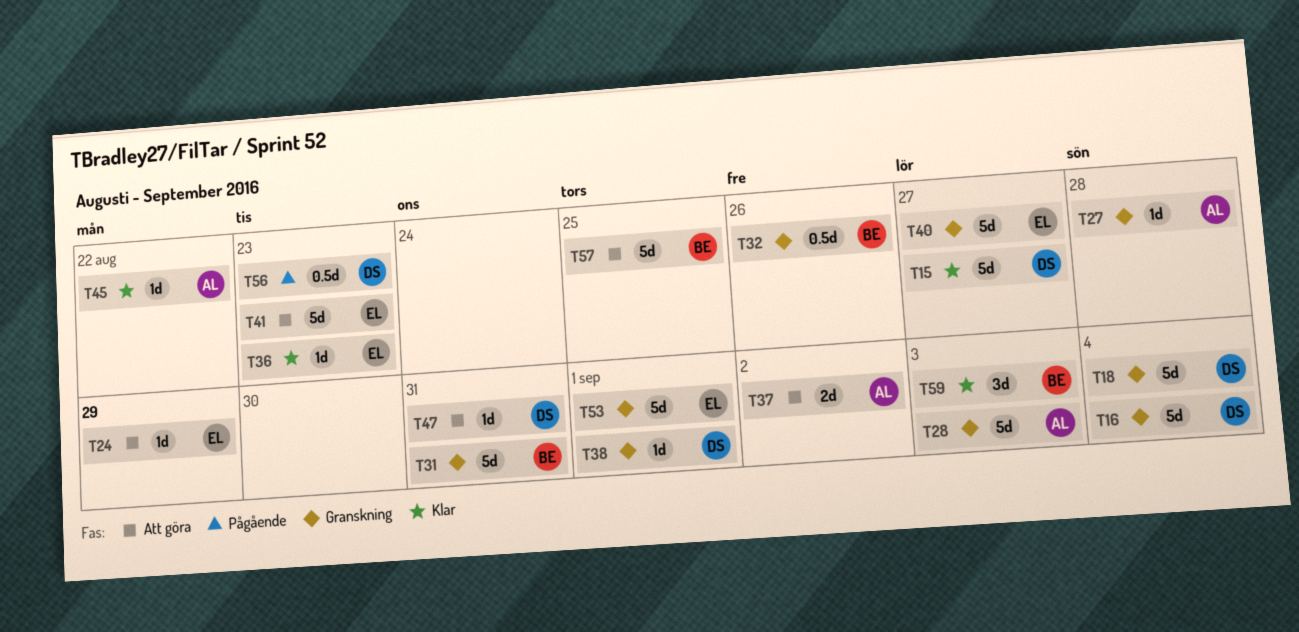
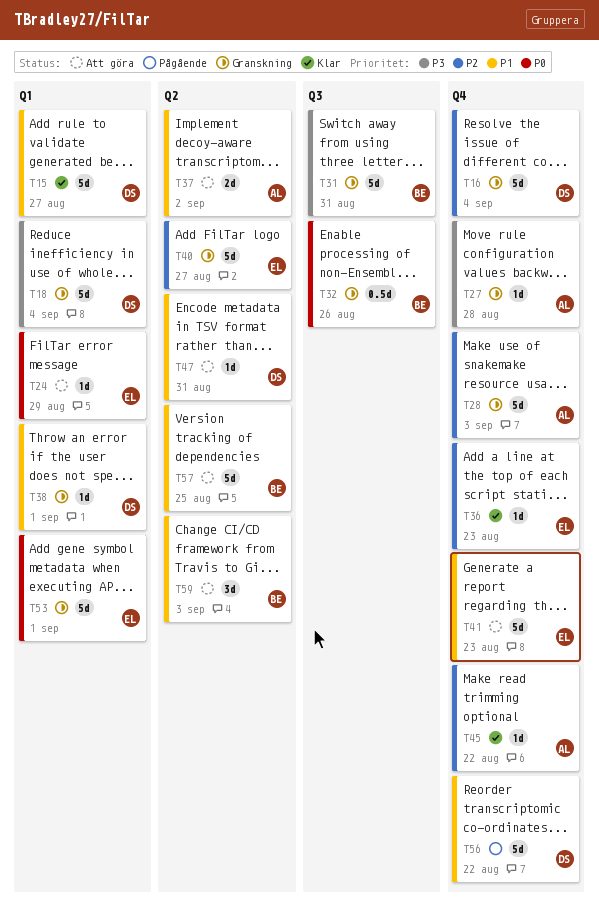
T56, estimate: 0.5d -> 5d
T56, due: Aug 23 -> Aug 22
T59, status: Klar -> Att göra

